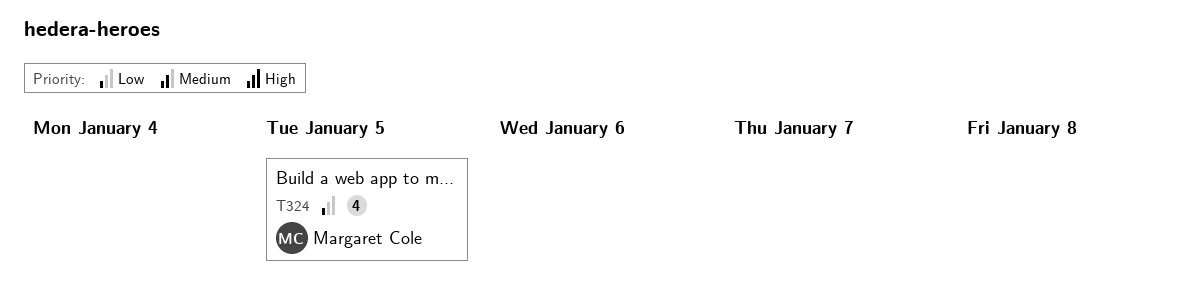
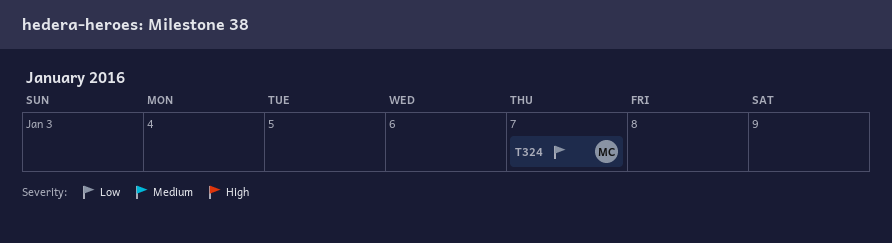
T324, due: Jan 5 -> Jan 7

